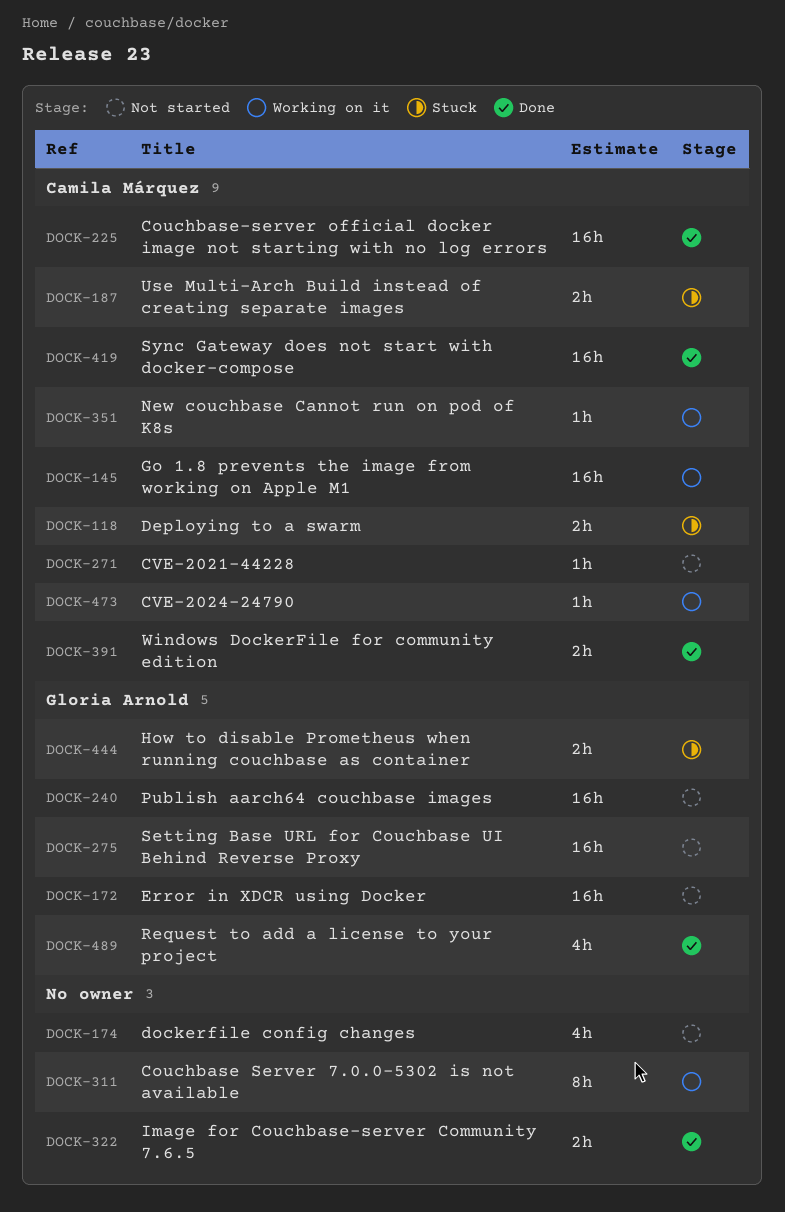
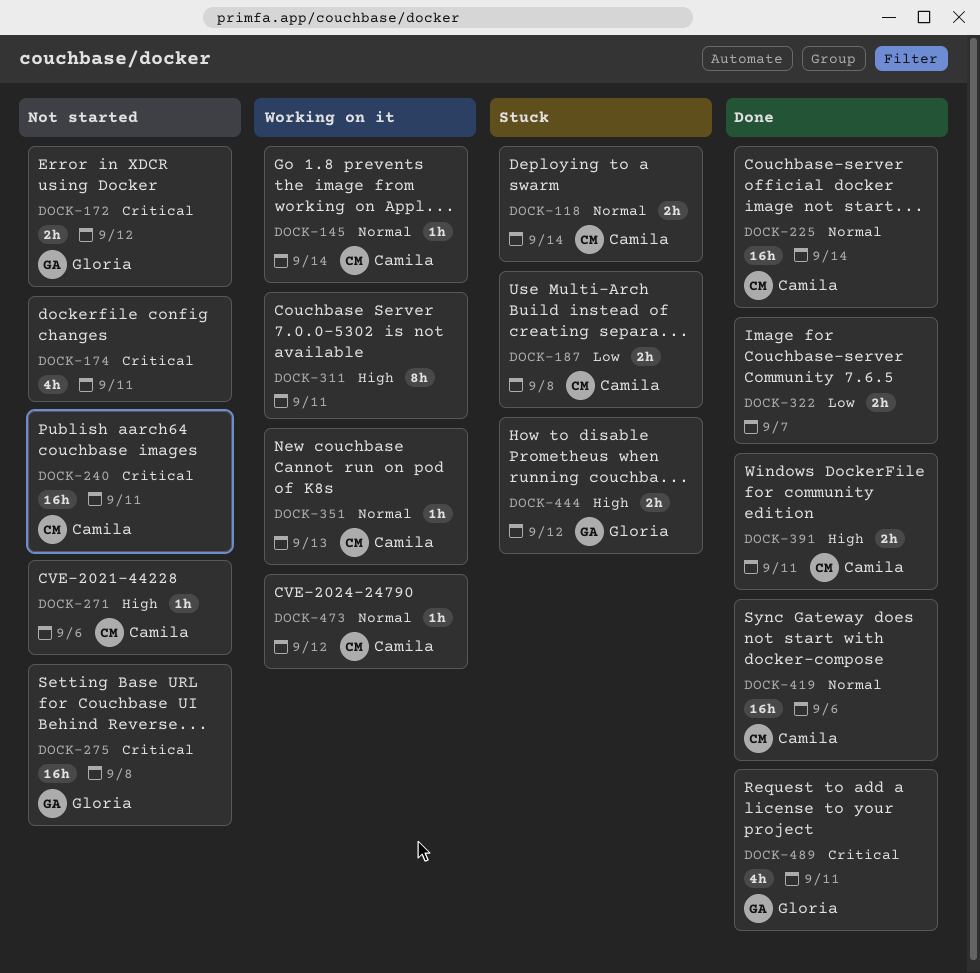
DOCK-145, estimate: 16h -> 1h
DOCK-172, estimate: 16h -> 2h
DOCK-240, owner: Gloria Arnold -> Camila Márquez

